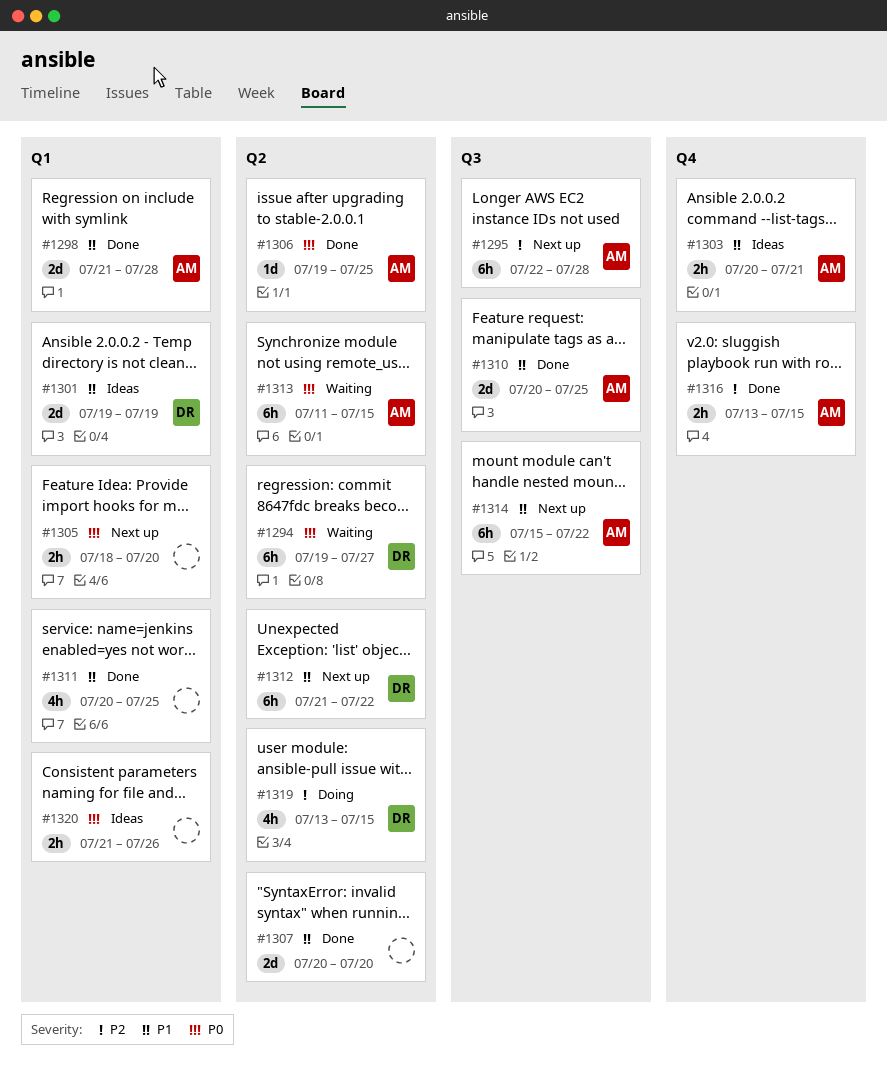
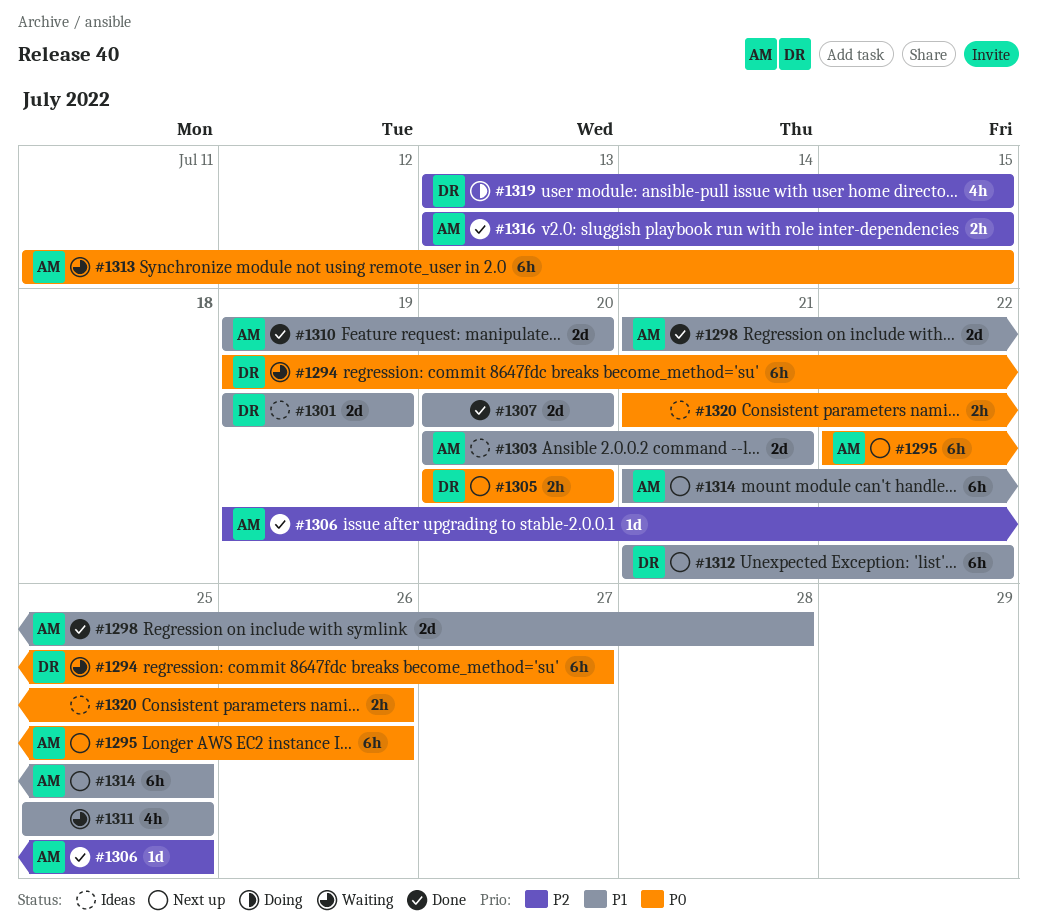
#1295, priority: P2 -> P0
#1295, due: Jul 28 -> Jul 26
#1303, estimate: 2h -> 2d
#1305, owner: none -> DR
#1305, start: Jul 18 -> Jul 20
#1306, priority: P0 -> P2
#1310, start: Jul 20 -> Jul 19
#1310, due: Jul 25 -> Jul 20
#1311, status: Done -> Waiting
#1311, start: Jul 20 -> Jul 25
#1314, start: Jul 15 -> Jul 21
#1314, due: Jul 22 -> Jul 25

